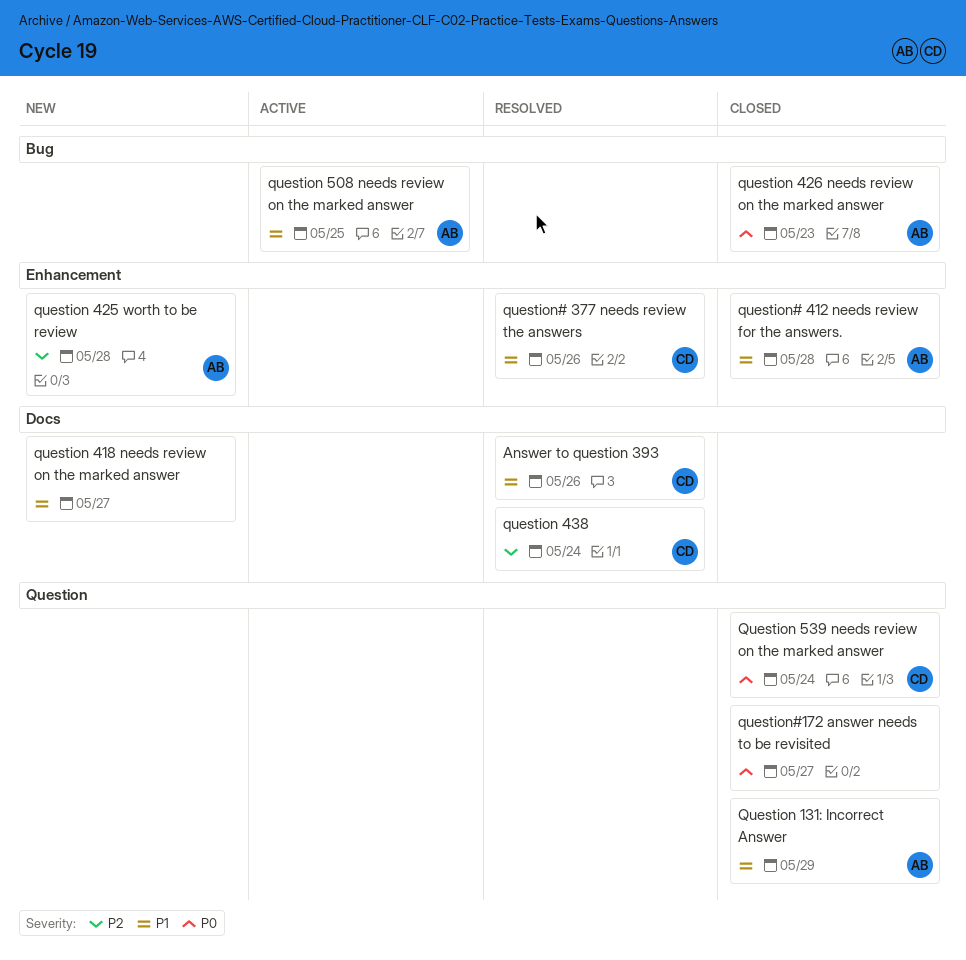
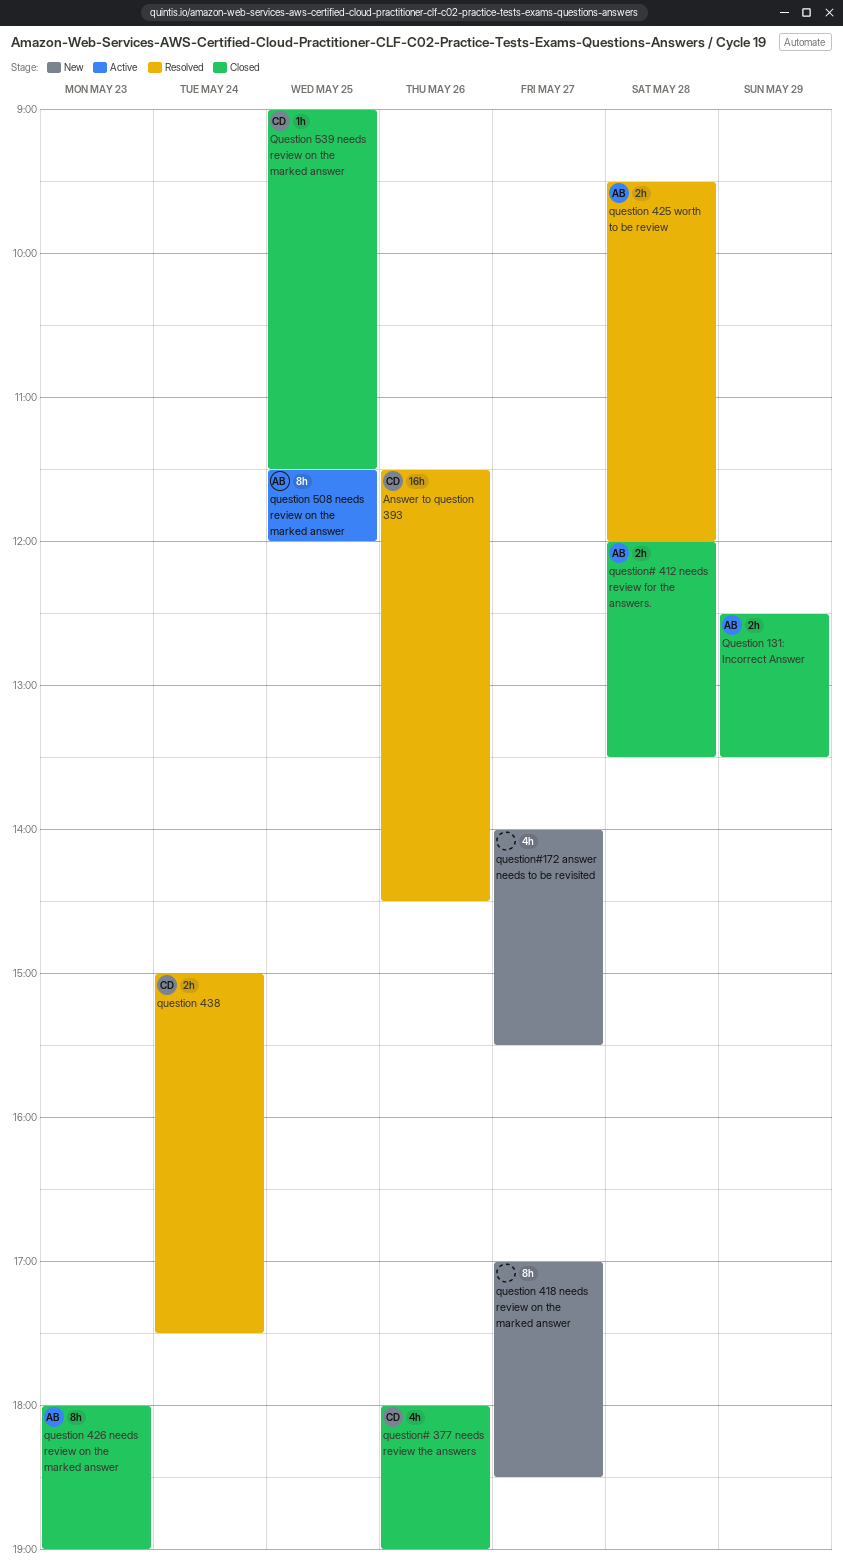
question 425 worth to be review, status: New -> Resolved
Question 539 needs review on the marked answer, day: May 24 -> May 25
question# 377 needs review the answers, status: Resolved -> Closed
question#172 answer needs to be revisited, status: Closed -> New

